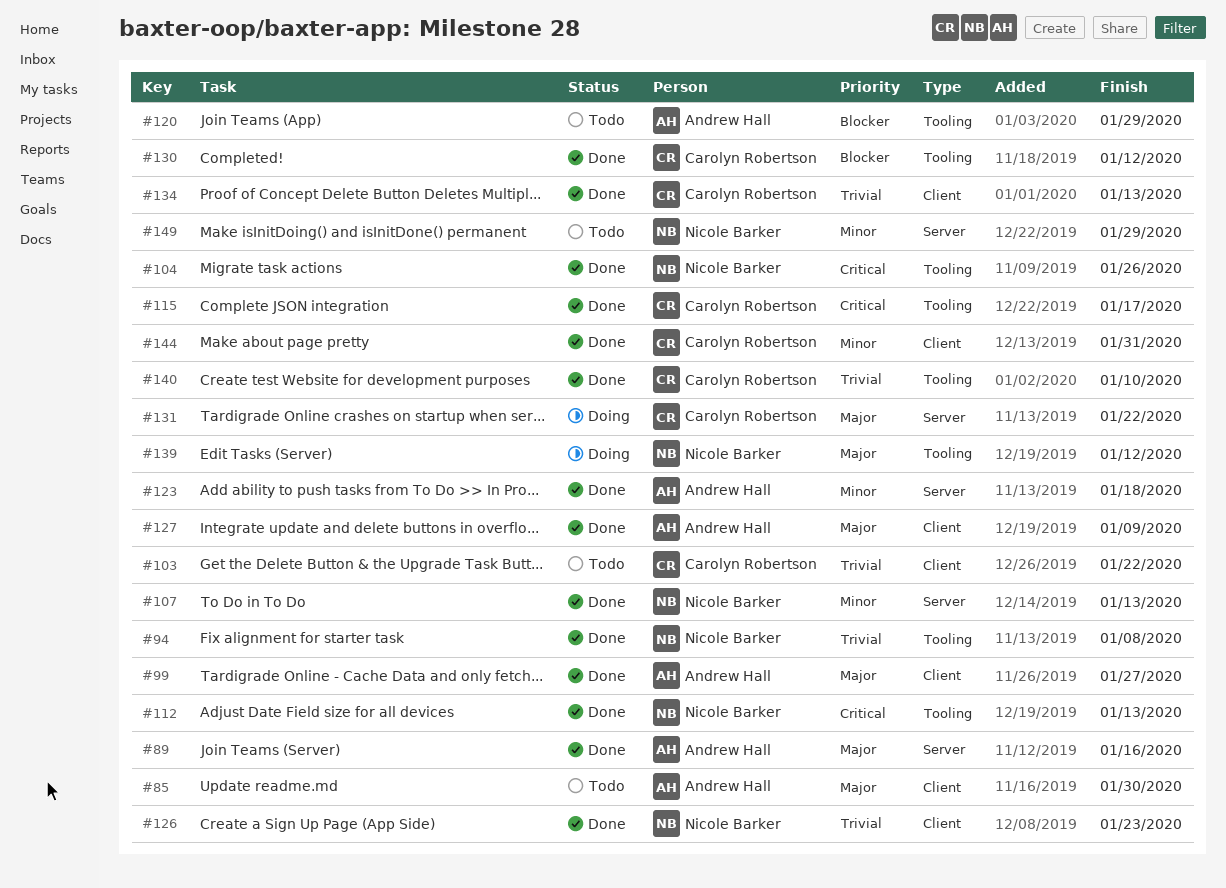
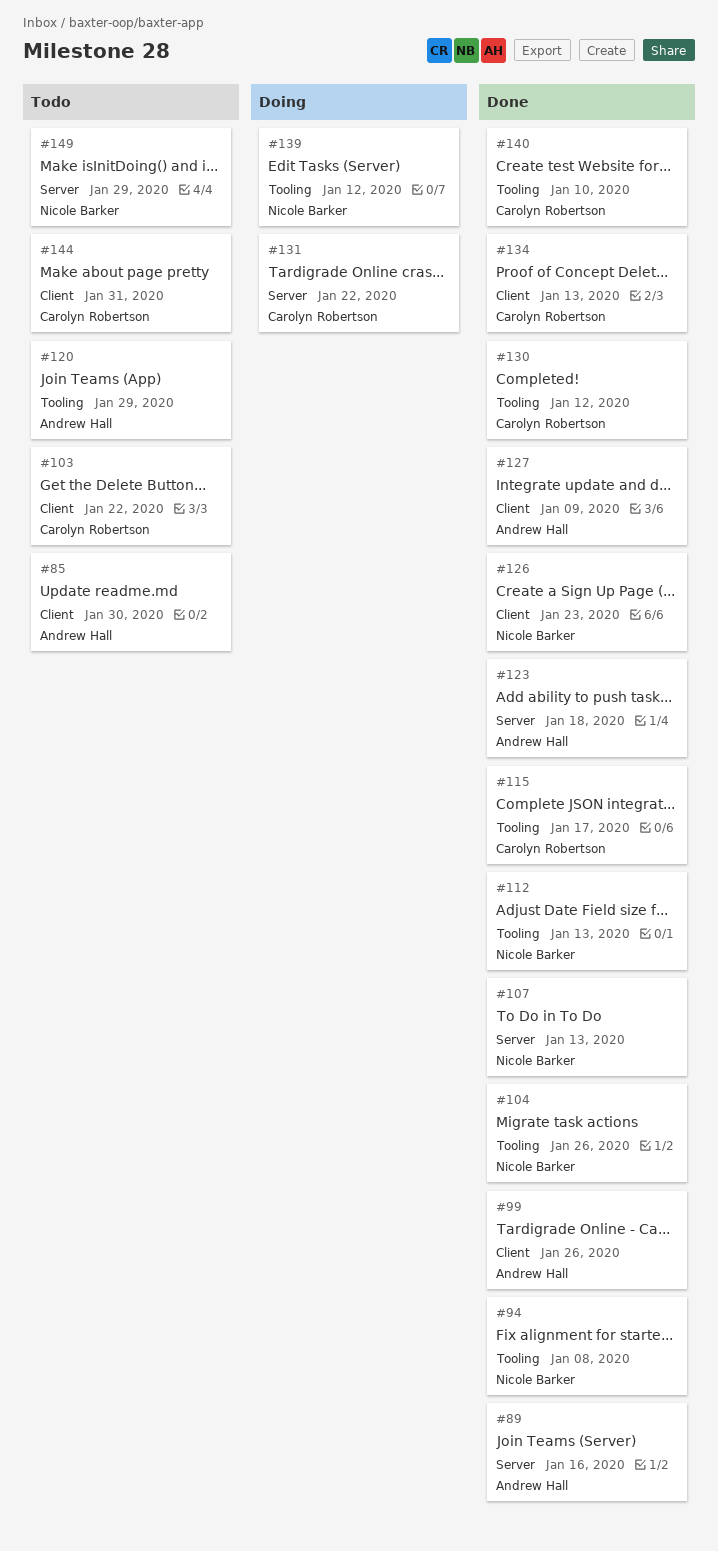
#99, due: Jan 27 -> Jan 26
#144, status: Done -> Todo

